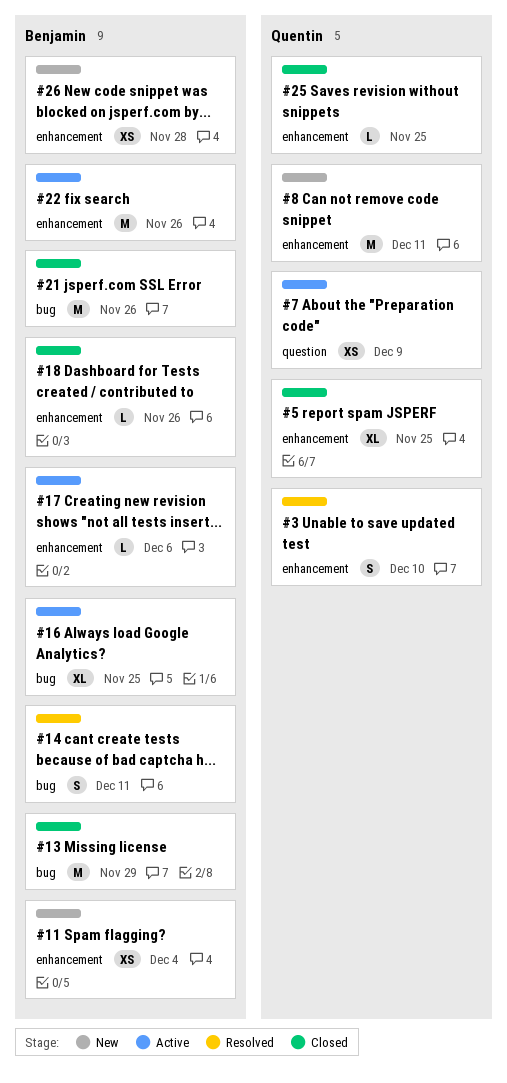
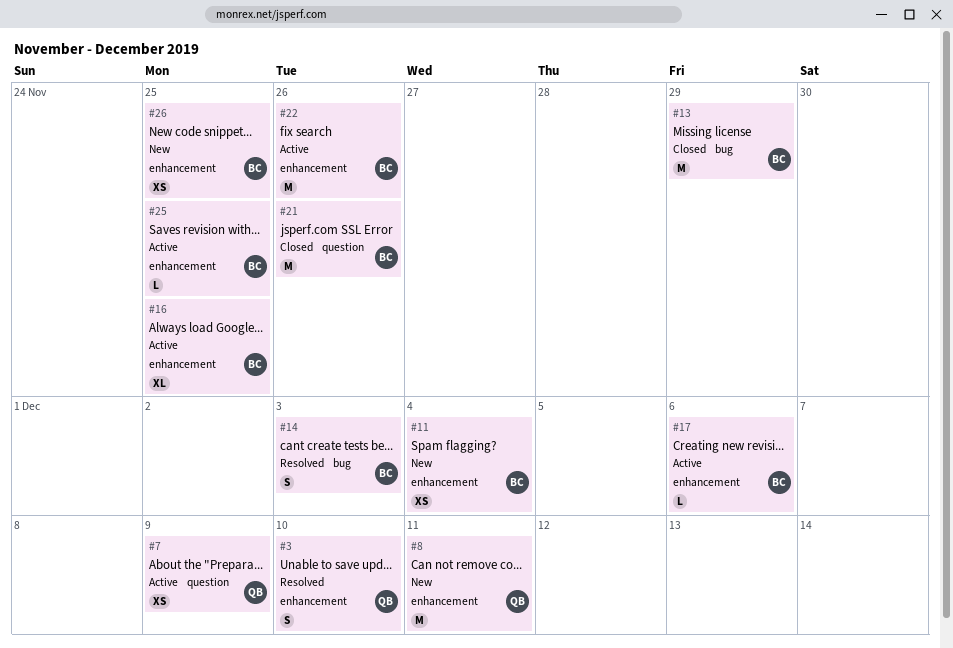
#5: present -> none
#14, due: Dec 11 -> Dec 3
#16, label: bug -> enhancement
#18: present -> none
#21, label: bug -> question
#25, status: Closed -> Active
#25, owner: Quentin -> Benjamin
#26, due: Nov 28 -> Nov 25

